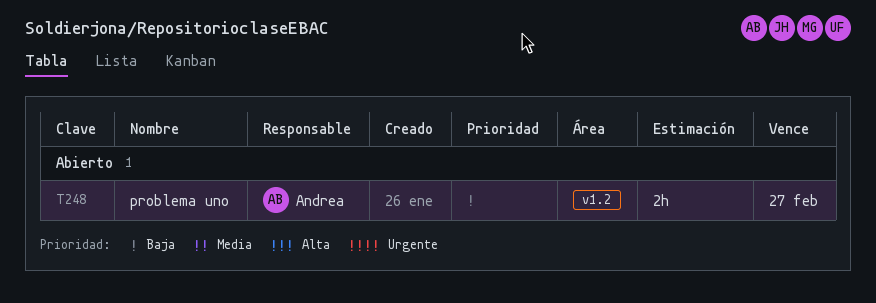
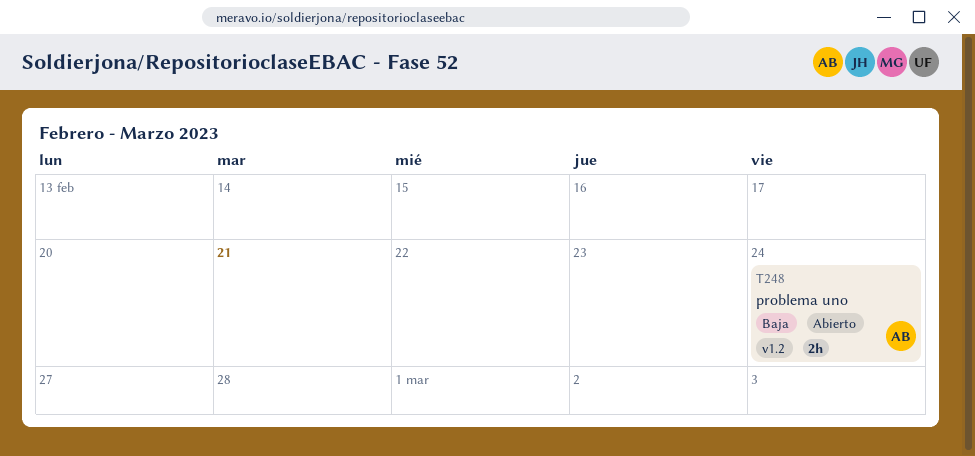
T248, due: Feb 27 -> Feb 24

